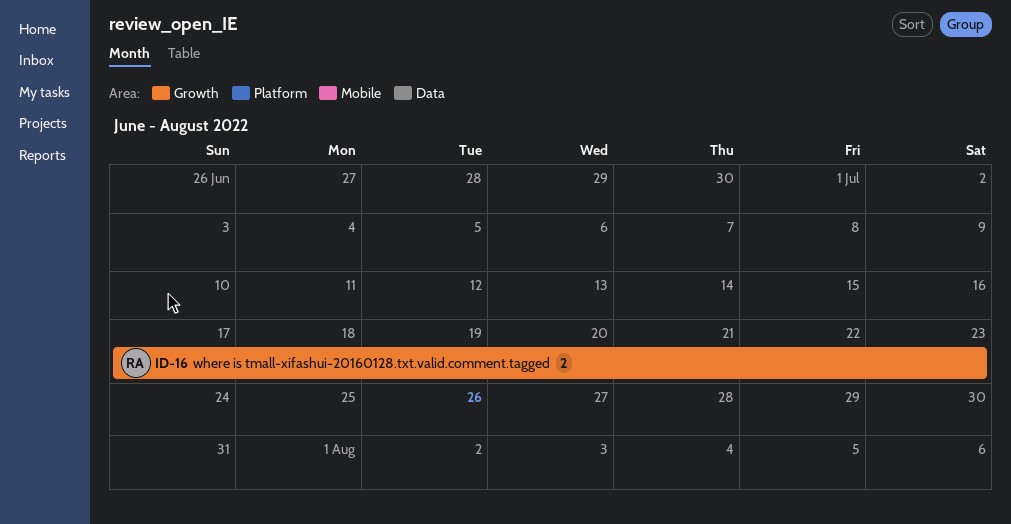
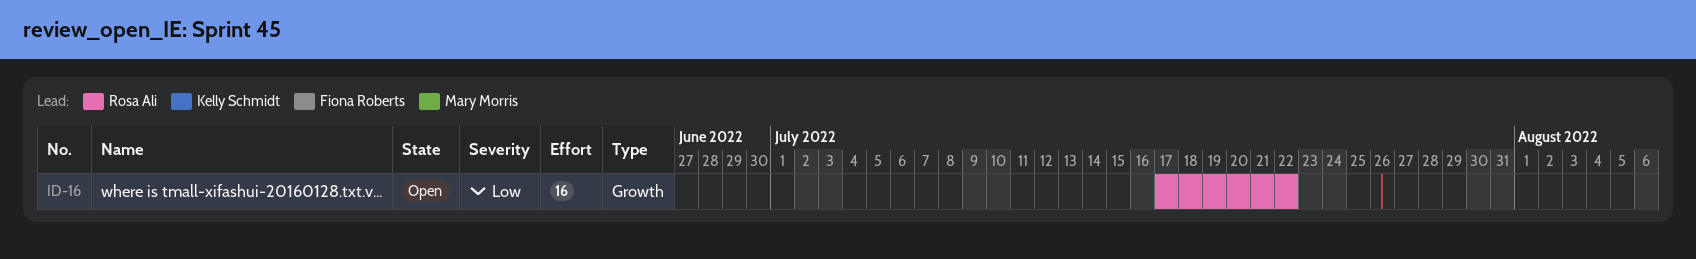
ID-16, estimate: 2 -> 16
ID-16, due: Jul 23 -> Jul 22

